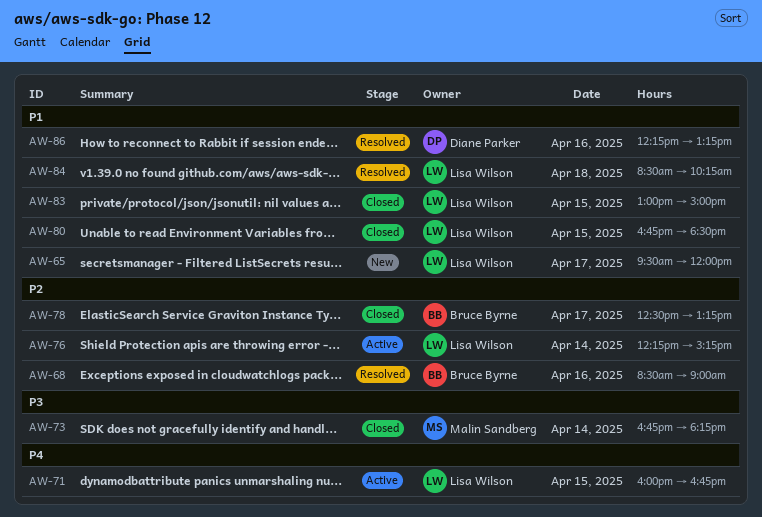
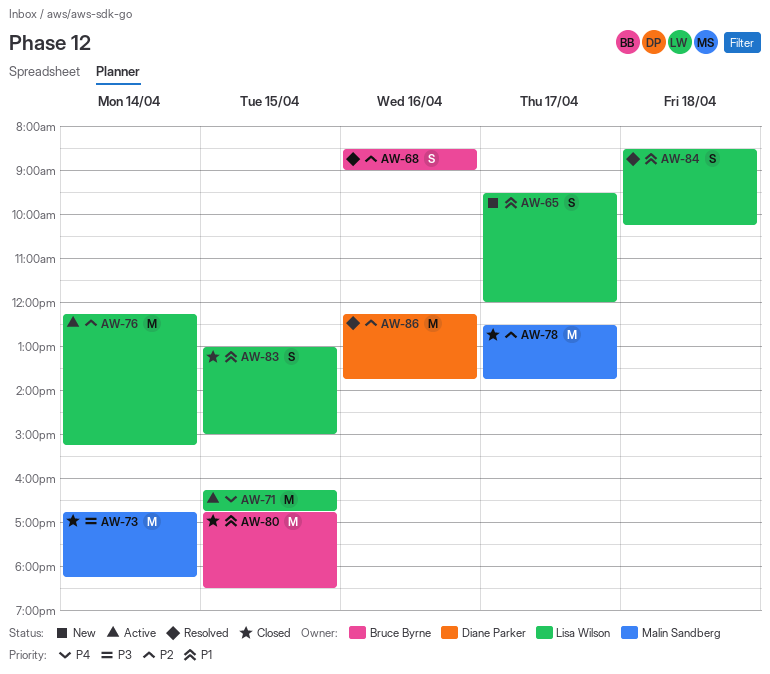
AW-71, begins: 16:00 -> 16:15
AW-78, owner: Bruce Byrne -> Malin Sandberg
AW-78, ends: 13:15 -> 13:45
AW-80, owner: Lisa Wilson -> Bruce Byrne
AW-86, priority: P1 -> P2
AW-86, ends: 13:15 -> 13:45

